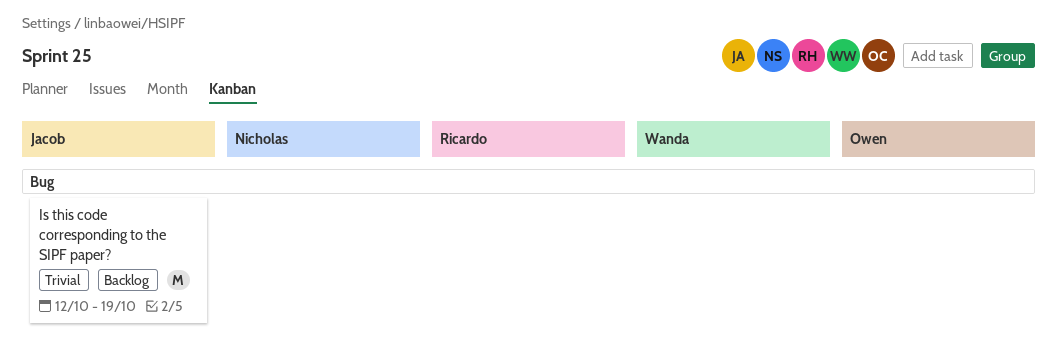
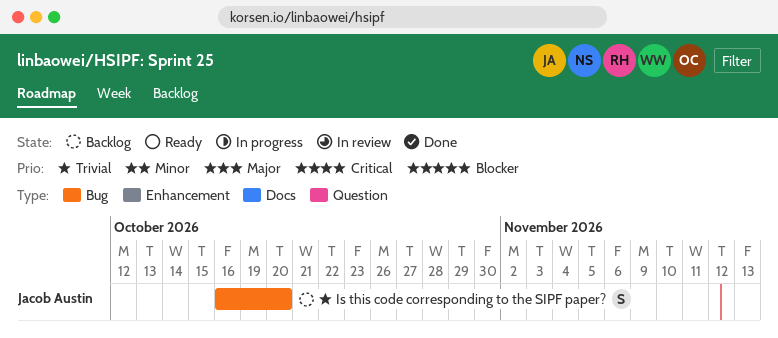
Is this code corresponding to the SIPF paper?, estimate: M -> S
Is this code corresponding to the SIPF paper?, start: Oct 12 -> Oct 16
Is this code corresponding to the SIPF paper?, due: Oct 19 -> Oct 20

